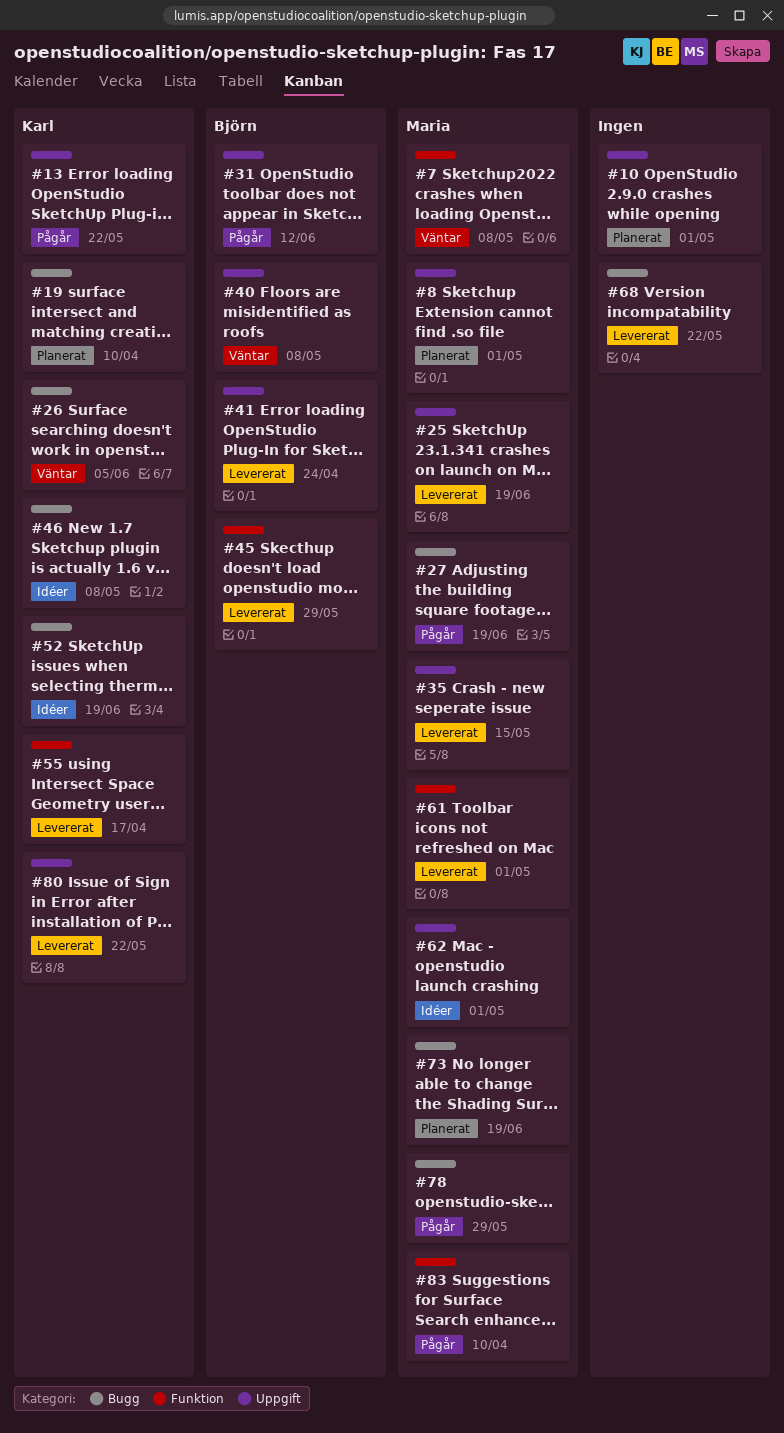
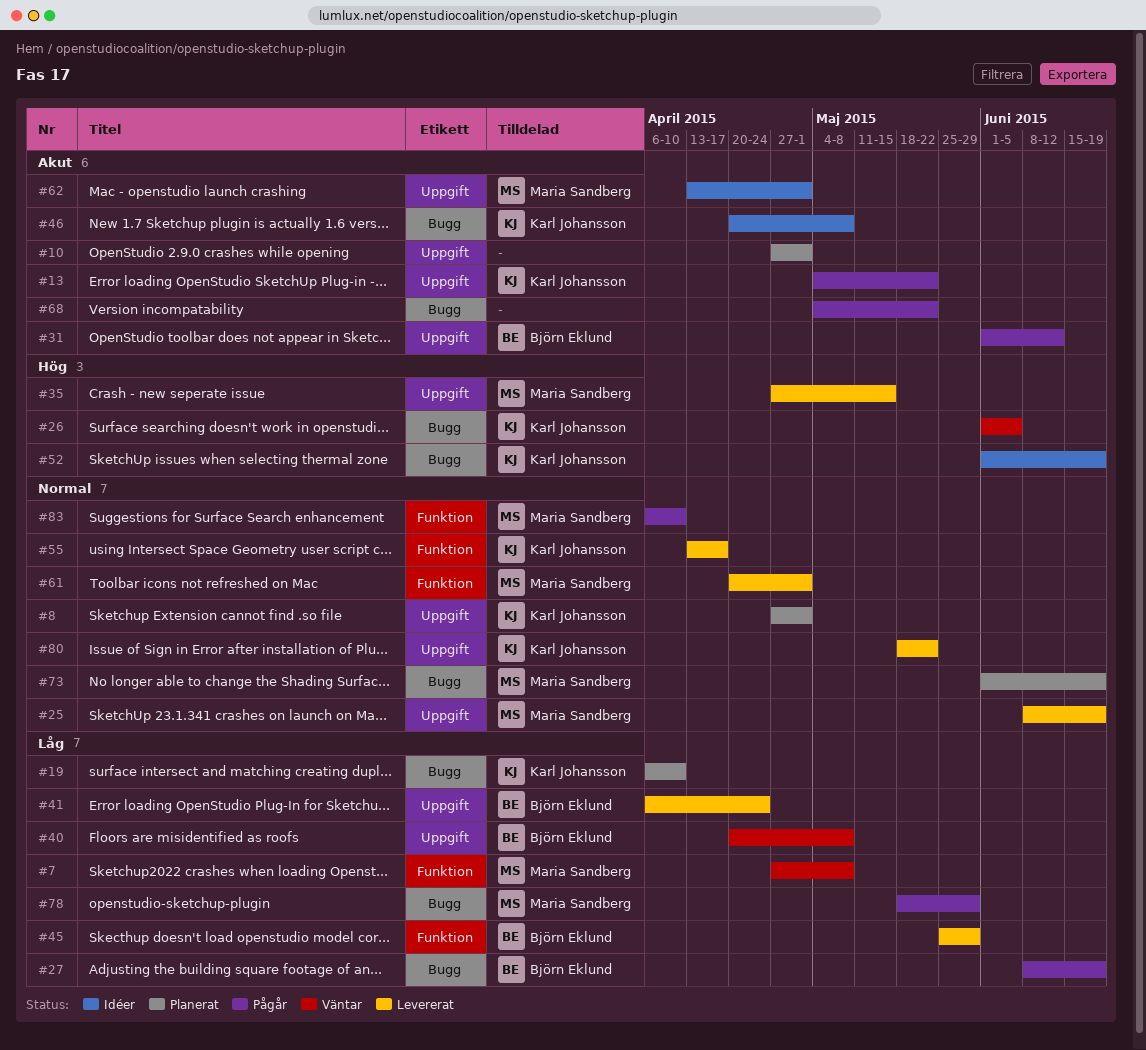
#8, owner: Maria Sandberg -> Karl Johansson
#27, owner: Maria Sandberg -> Björn Eklund
#68, status: Levererat -> Pågår

